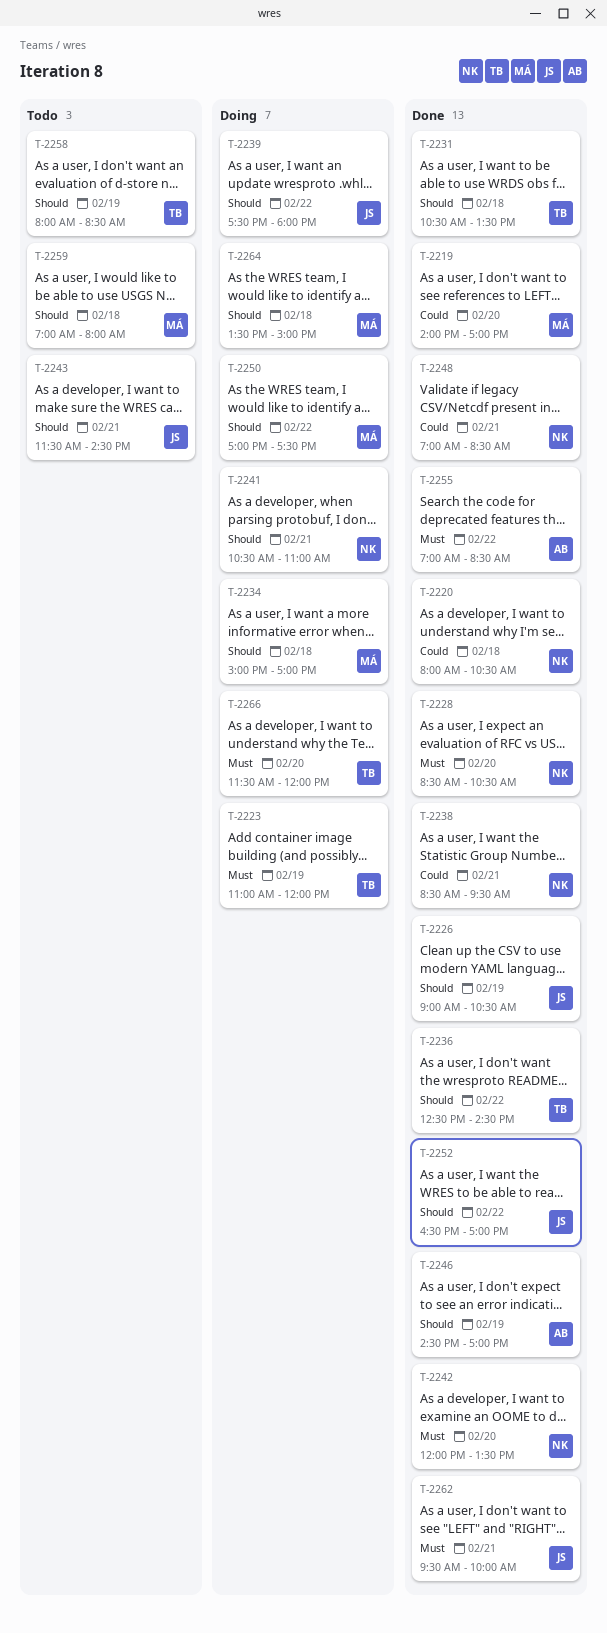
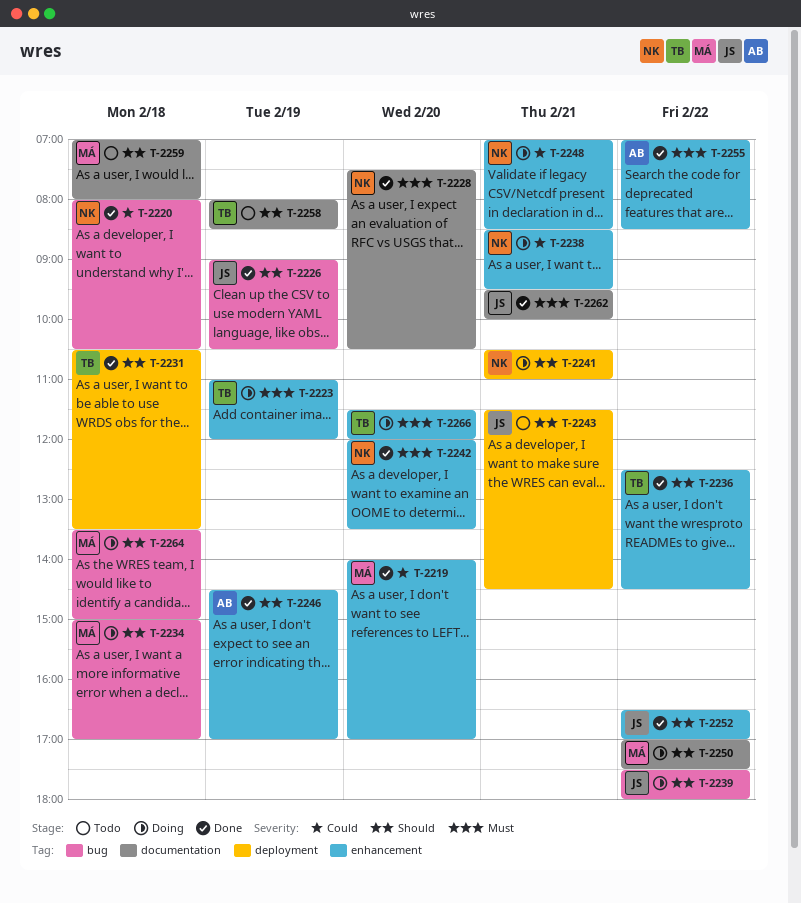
T-2228, begins: 08:30 -> 07:30
T-2238, status: Done -> Doing
T-2248, status: Done -> Doing

